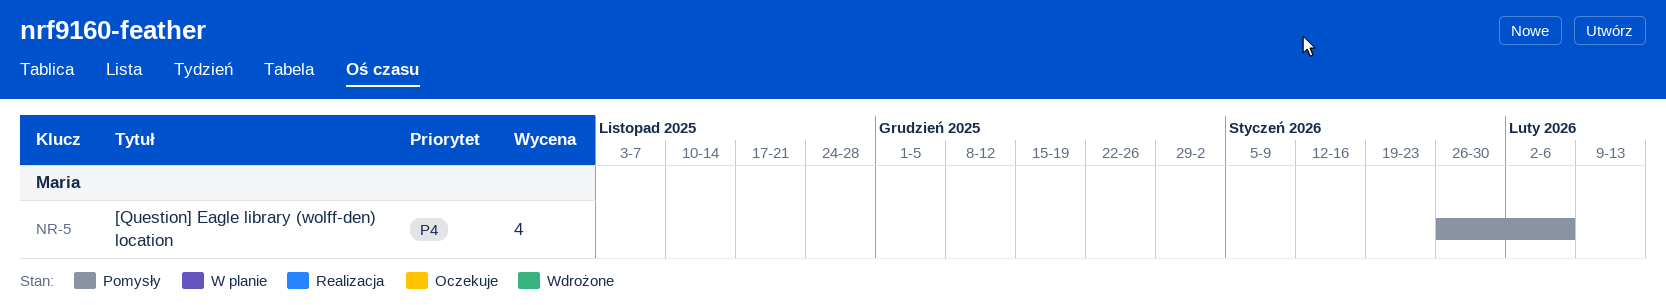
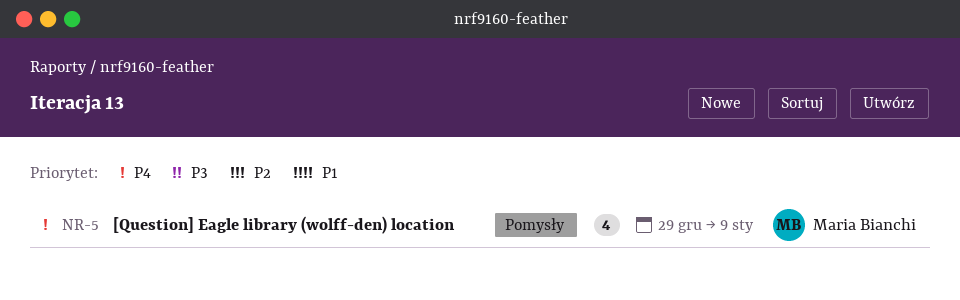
NR-5, start: Jan 26 -> Dec 29
NR-5, due: Feb 6 -> Jan 9

